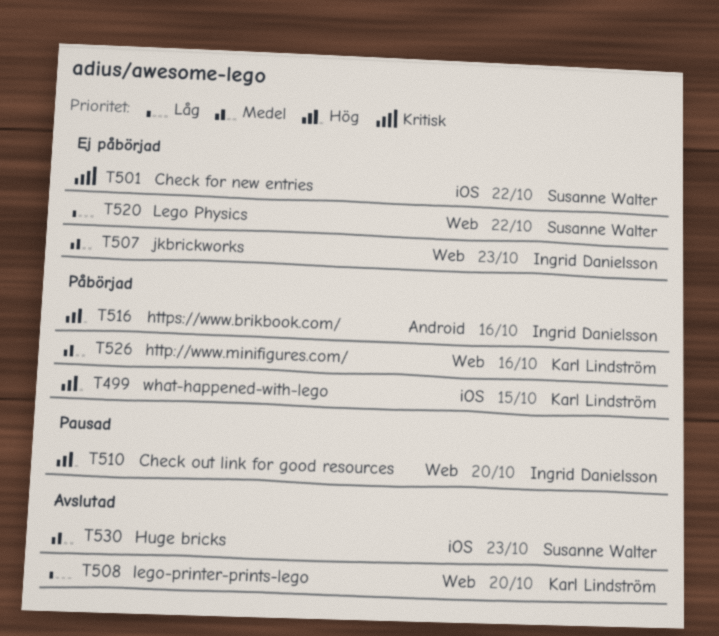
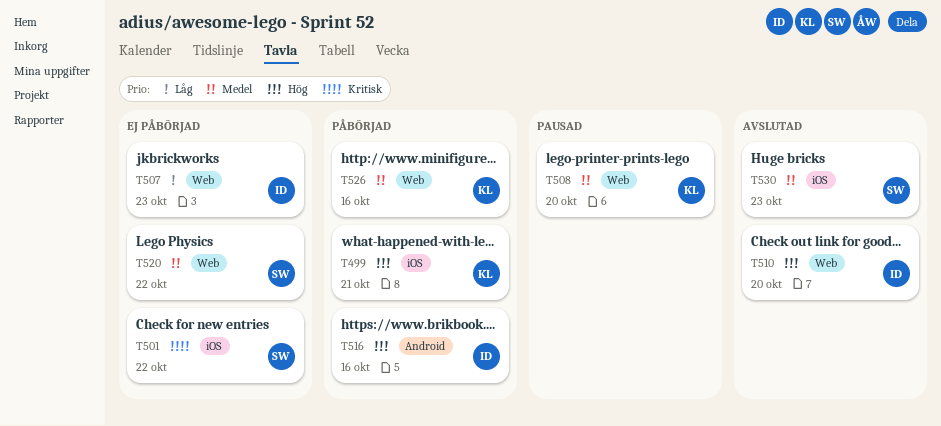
T499, due: Oct 15 -> Oct 21
T507, priority: Medel -> Låg
T508, status: Avslutad -> Pausad
T508, priority: Låg -> Medel
T510, status: Pausad -> Avslutad
T520, priority: Låg -> Medel

